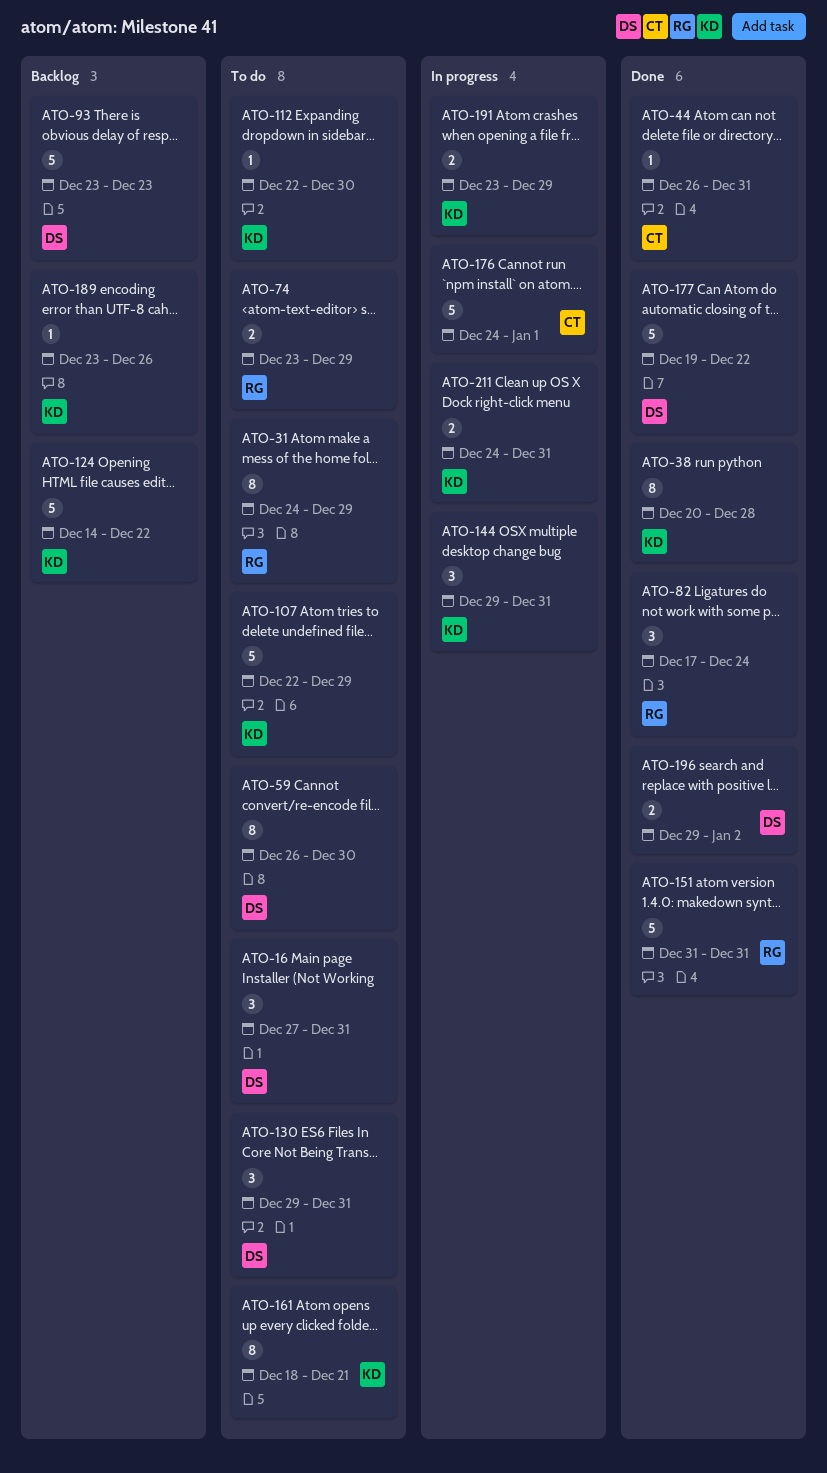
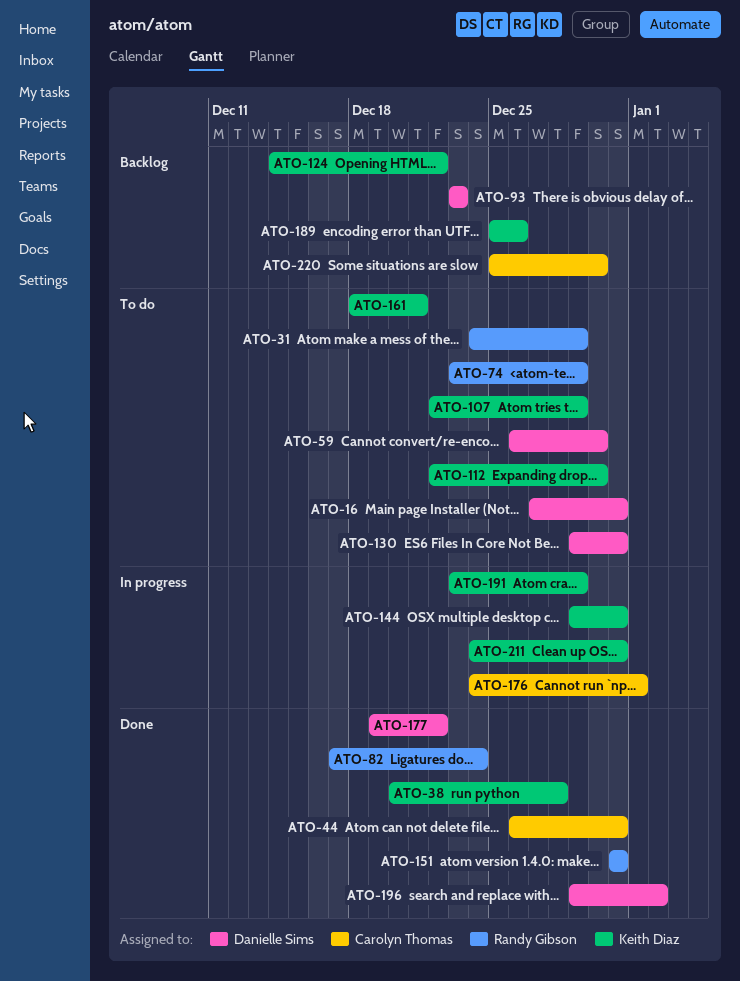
ATO-189, start: Dec 23 -> Dec 25
ATO-220: none -> present

